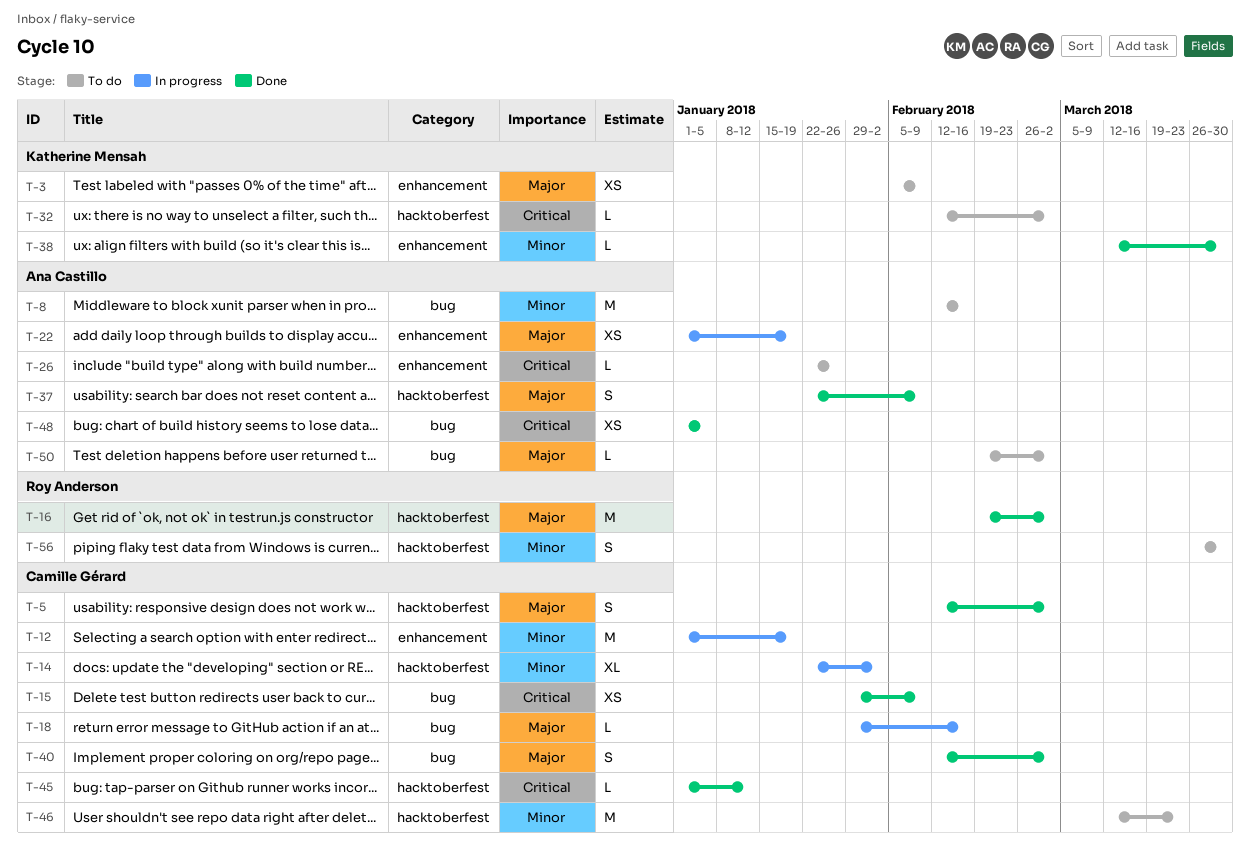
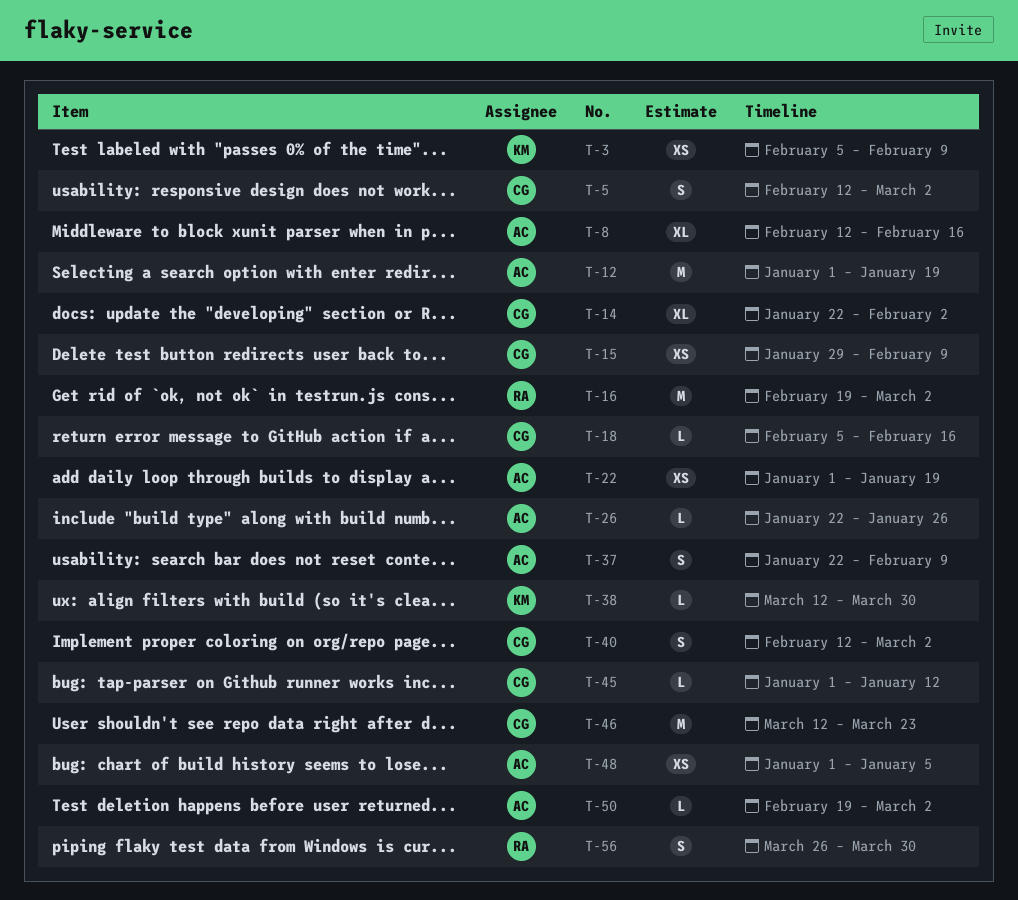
T-8, estimate: M -> XL
T-12, owner: Camille Gérard -> Ana Castillo
T-18, start: Jan 29 -> Feb 5
T-32: present -> none

